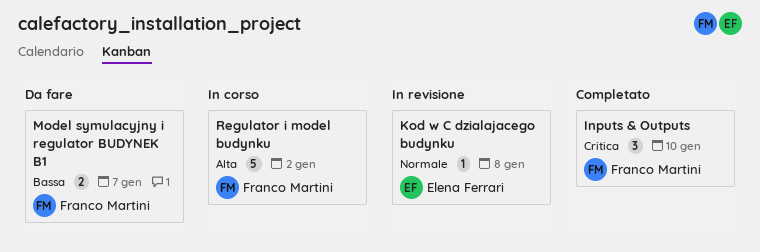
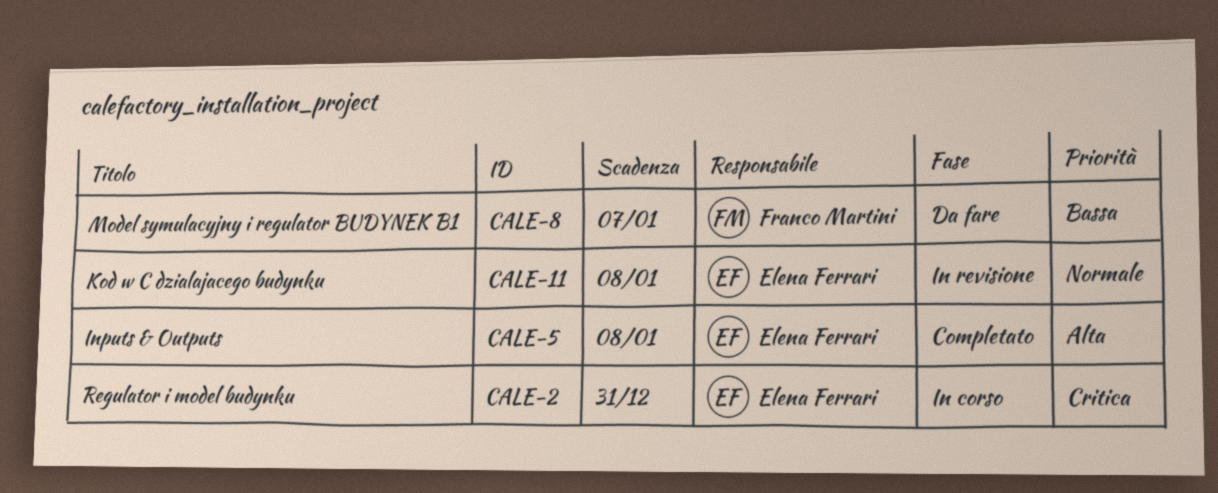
Inputs & Outputs, owner: Franco Martini -> Elena Ferrari
Inputs & Outputs, priority: Critica -> Alta
Inputs & Outputs, due: Jan 10 -> Jan 8
Regulator i model budynku, owner: Franco Martini -> Elena Ferrari
Regulator i model budynku, priority: Alta -> Critica
Regulator i model budynku, due: Jan 2 -> Dec 31

